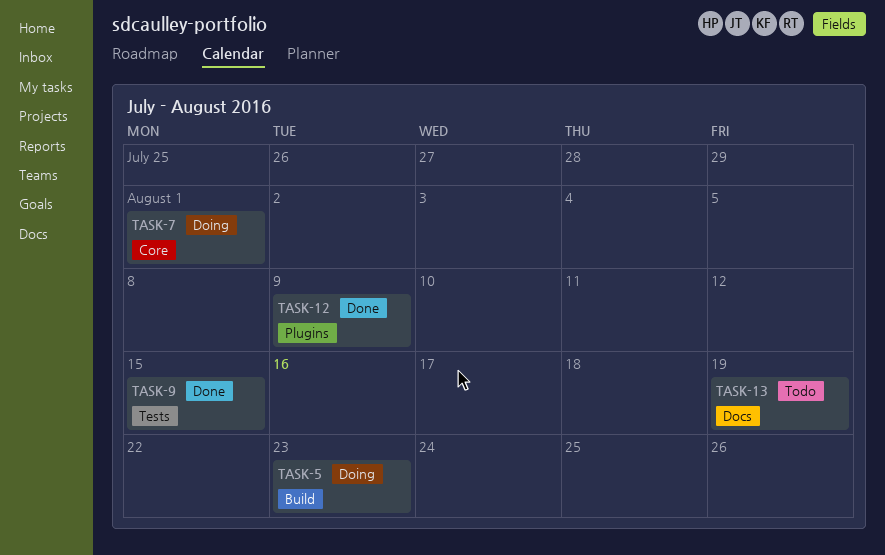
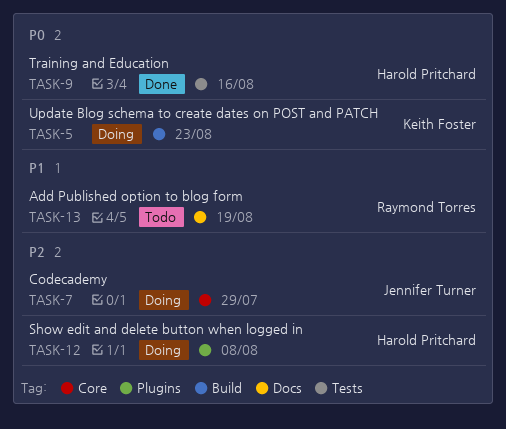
TASK-7, due: Aug 1 -> Jul 29
TASK-9, due: Aug 15 -> Aug 16
TASK-12, status: Done -> Doing
TASK-12, due: Aug 9 -> Aug 8

